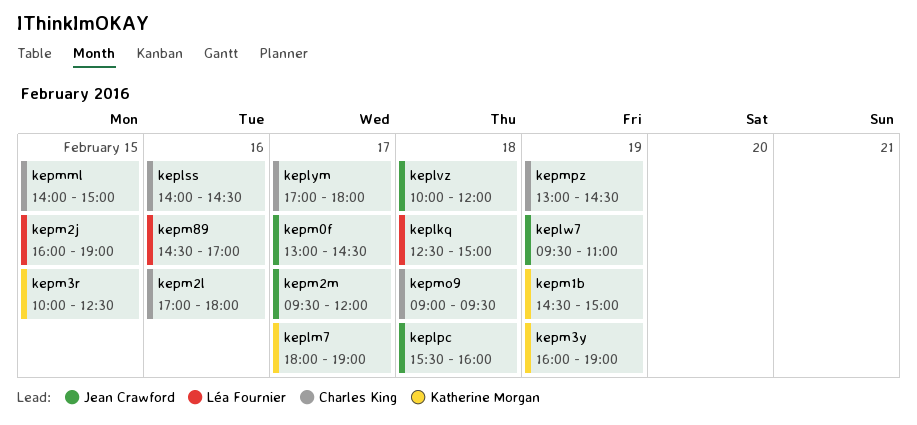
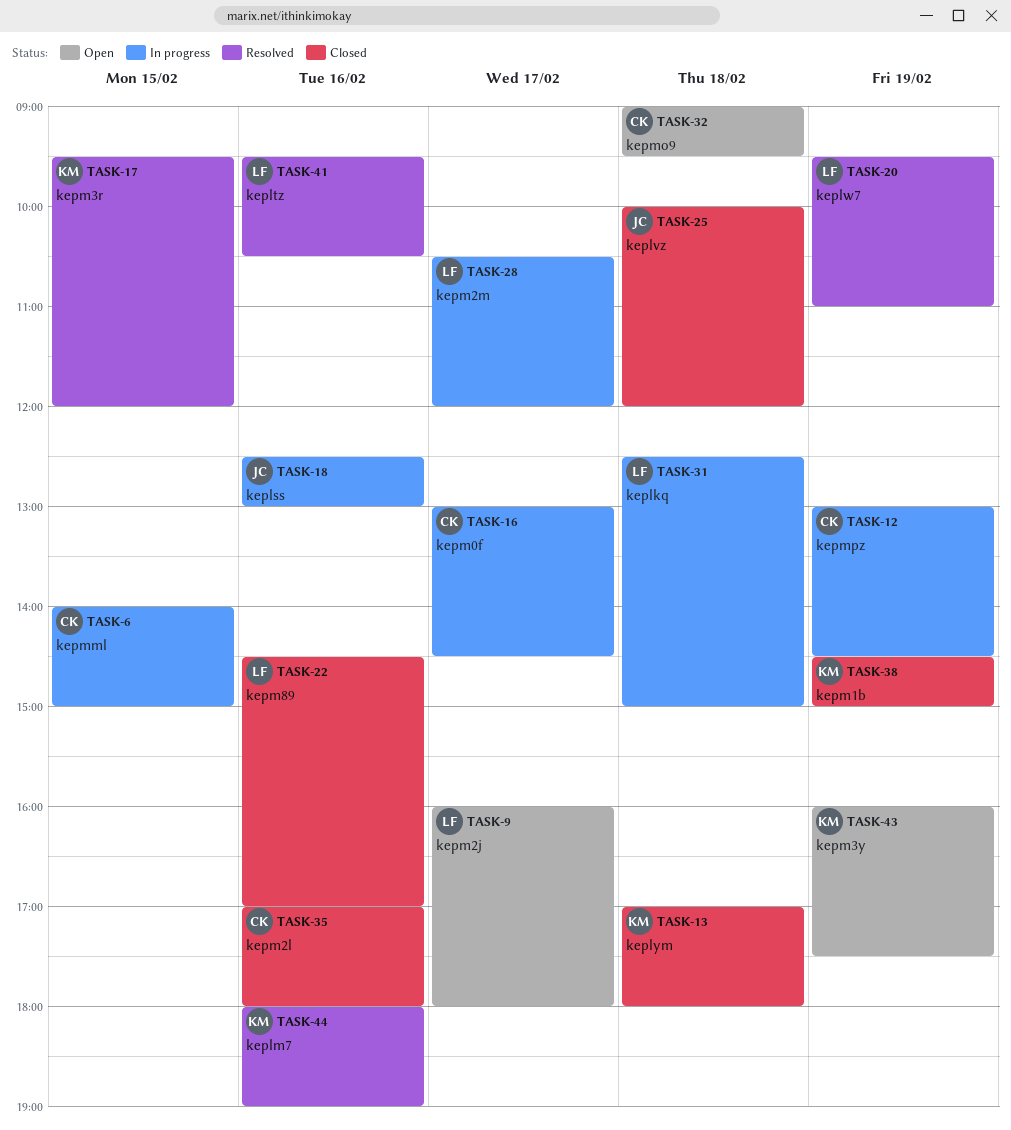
keplm7, day: Feb 17 -> Feb 16
keplpc: present -> none
keplss, owner: Charles King -> Jean Crawford
keplss, begins: 14:00 -> 12:30
keplss, ends: 14:30 -> 13:00
kepltz: none -> present
keplw7, owner: Jean Crawford -> Léa Fournier
keplym, owner: Charles King -> Katherine Morgan
keplym, day: Feb 17 -> Feb 18
kepm0f, owner: Jean Crawford -> Charles King
kepm2j, day: Feb 15 -> Feb 17
kepm2j, ends: 19:00 -> 18:00
kepm2m, owner: Jean Crawford -> Léa Fournier
kepm2m, begins: 09:30 -> 10:30
kepm3r, begins: 10:00 -> 09:30
kepm3r, ends: 12:30 -> 12:00
kepm3y, ends: 19:00 -> 17:30

